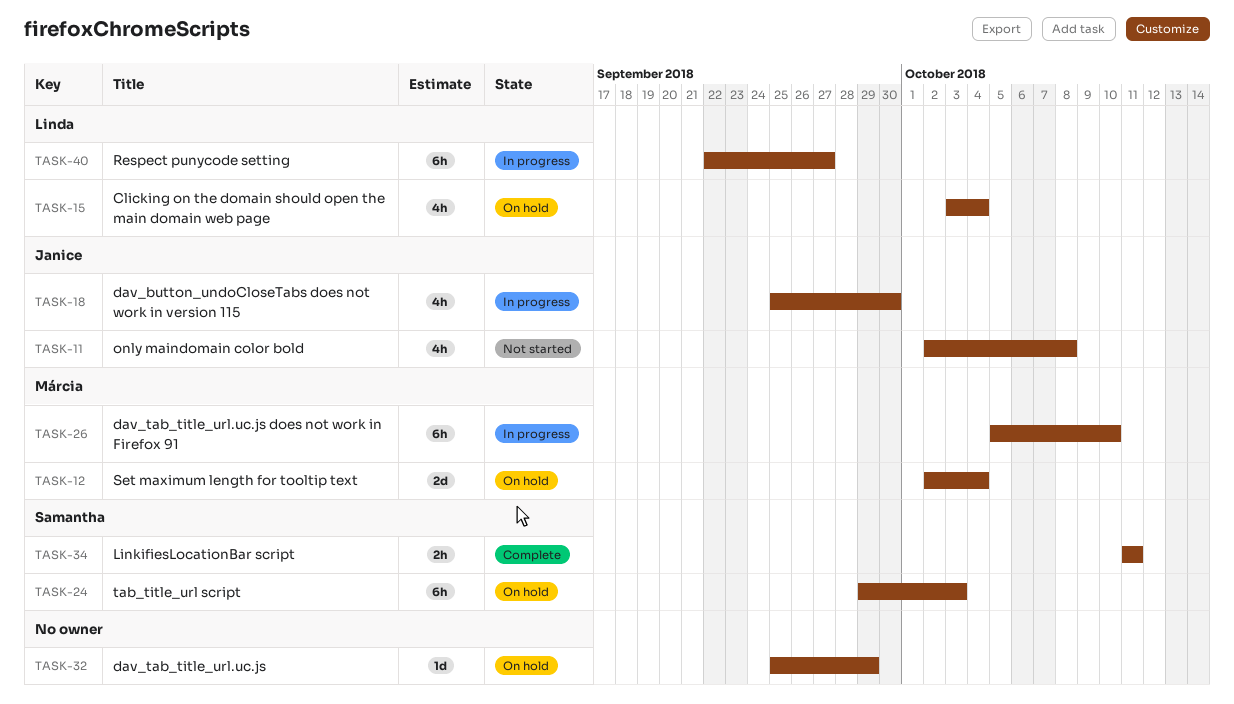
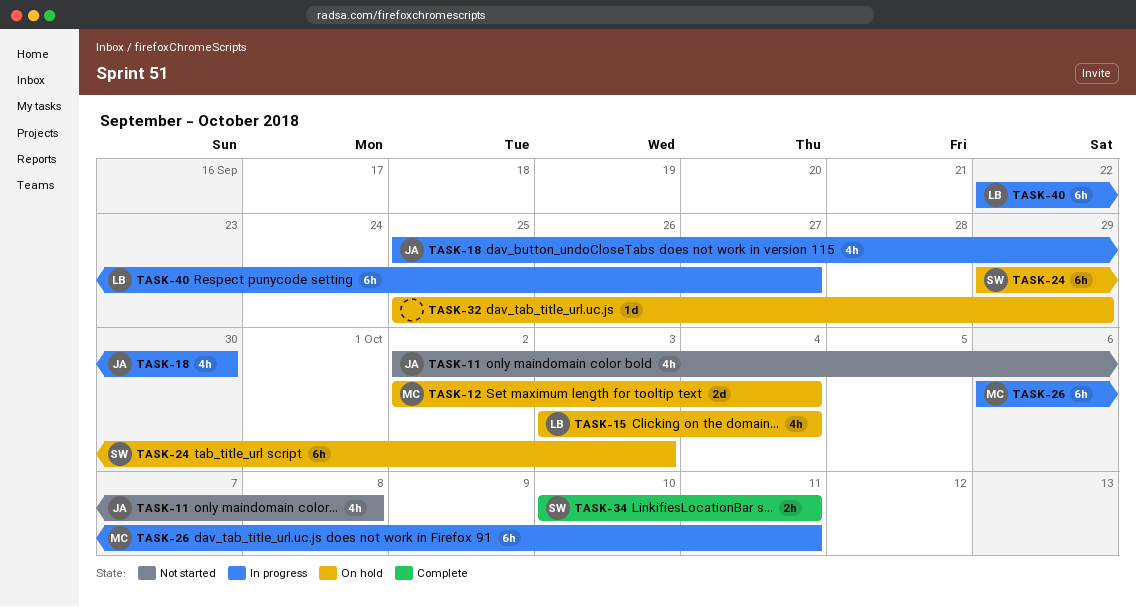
TASK-26, start: Oct 5 -> Oct 6
TASK-26, due: Oct 10 -> Oct 11
TASK-34, start: Oct 11 -> Oct 10

